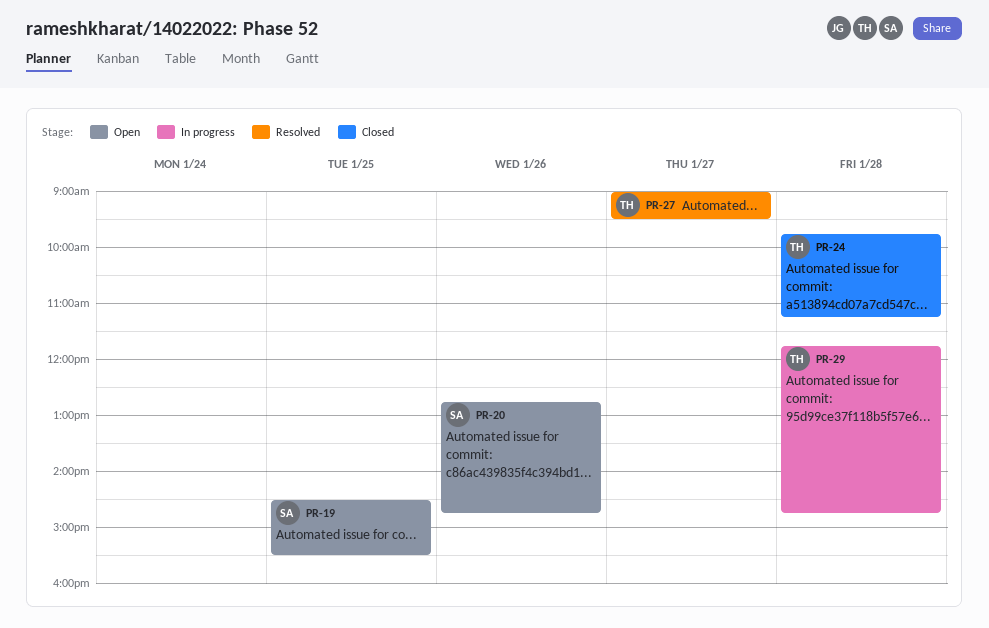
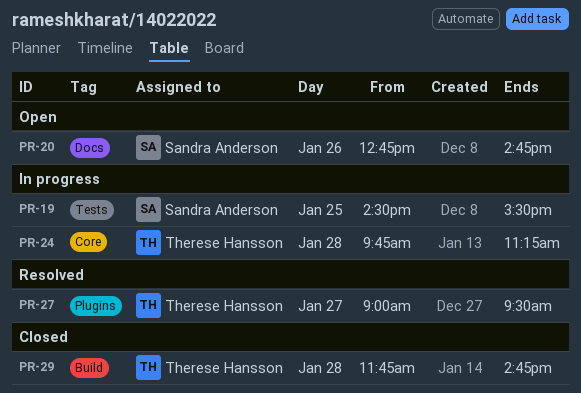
PR-19, status: Open -> In progress
PR-24, status: Closed -> In progress
PR-29, status: In progress -> Closed

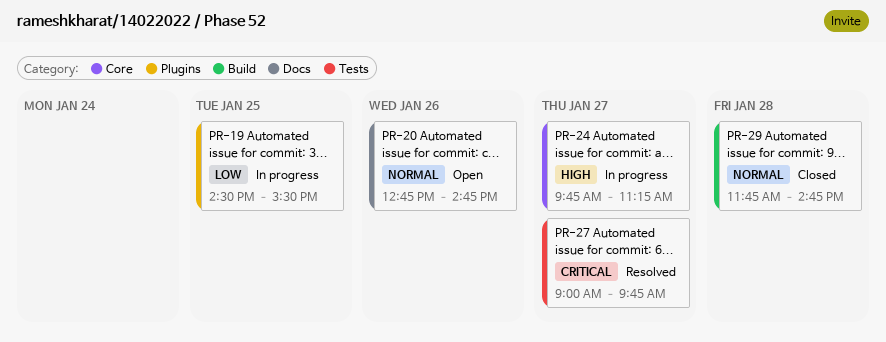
PR-19, label: Tests -> Plugins
PR-24, day: Jan 28 -> Jan 27
PR-27, label: Plugins -> Tests
PR-27, ends: 09:30 -> 09:45

